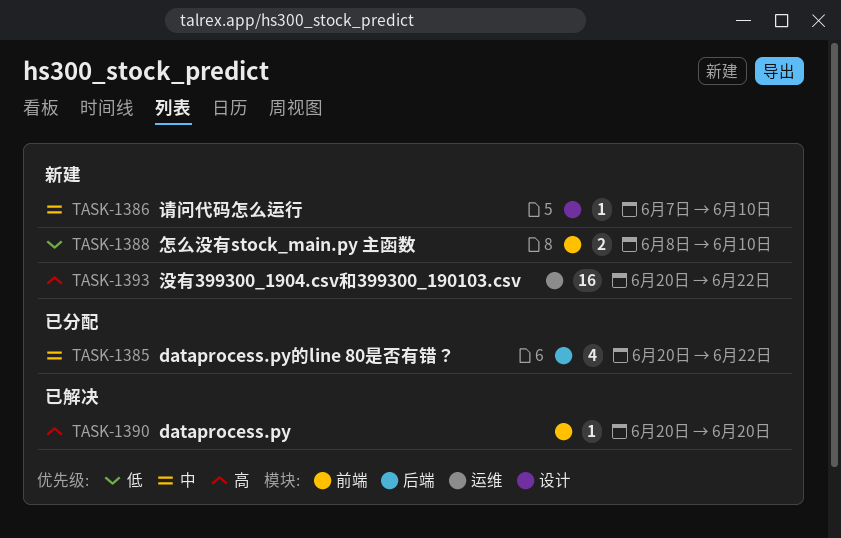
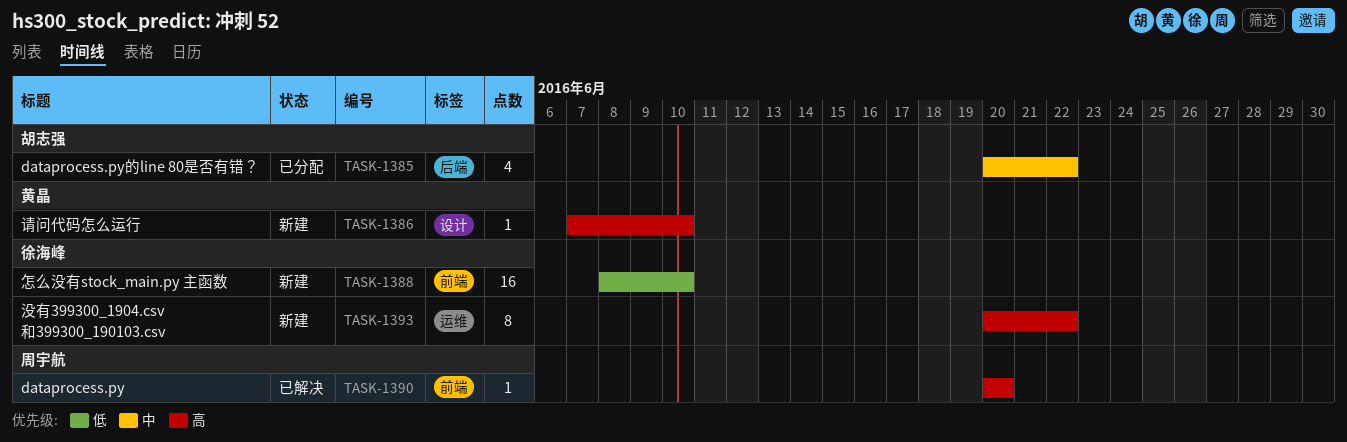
TASK-1386, priority: 中 -> 高
TASK-1388, estimate: 2 -> 16
TASK-1393, estimate: 16 -> 8

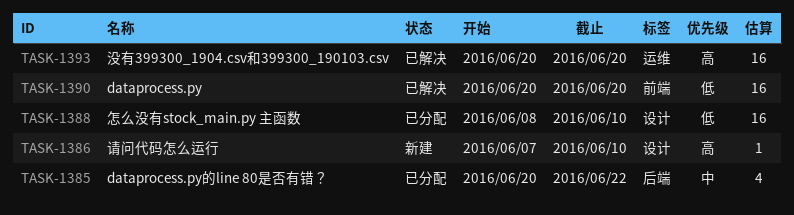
TASK-1388, status: 新建 -> 已分配
TASK-1388, label: 前端 -> 设计
TASK-1390, priority: 高 -> 低
TASK-1390, estimate: 1 -> 16
TASK-1393, status: 新建 -> 已解决
TASK-1393, estimate: 8 -> 16
TASK-1393, due: Jun 22 -> Jun 20

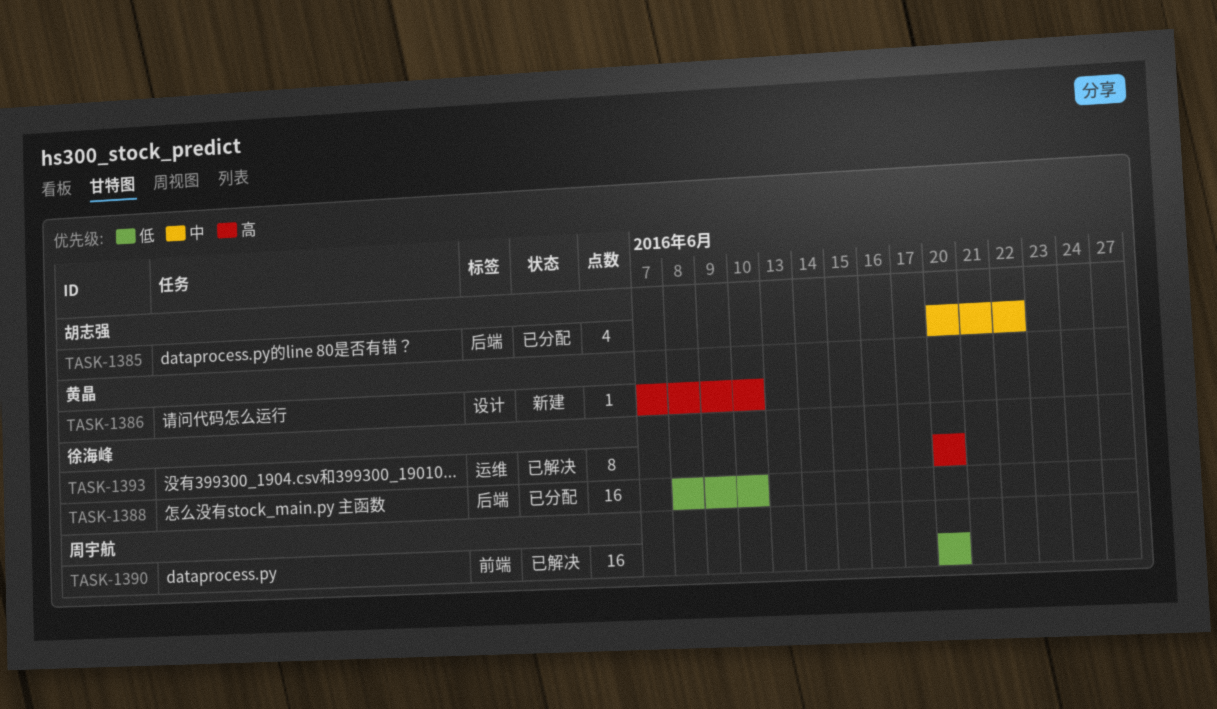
TASK-1388, label: 设计 -> 后端
TASK-1393, estimate: 16 -> 8

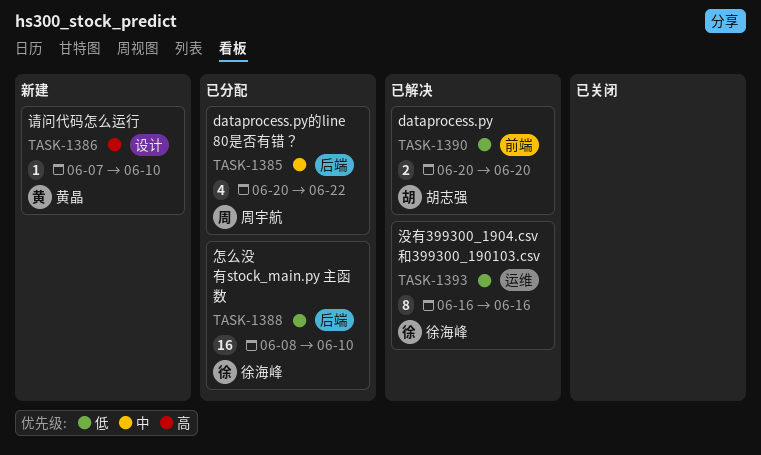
TASK-1385, owner: 胡志强 -> 周宇航
TASK-1390, owner: 周宇航 -> 胡志强
TASK-1390, estimate: 16 -> 2
TASK-1393, priority: 高 -> 低
TASK-1393, start: Jun 20 -> Jun 16
TASK-1393, due: Jun 20 -> Jun 16

